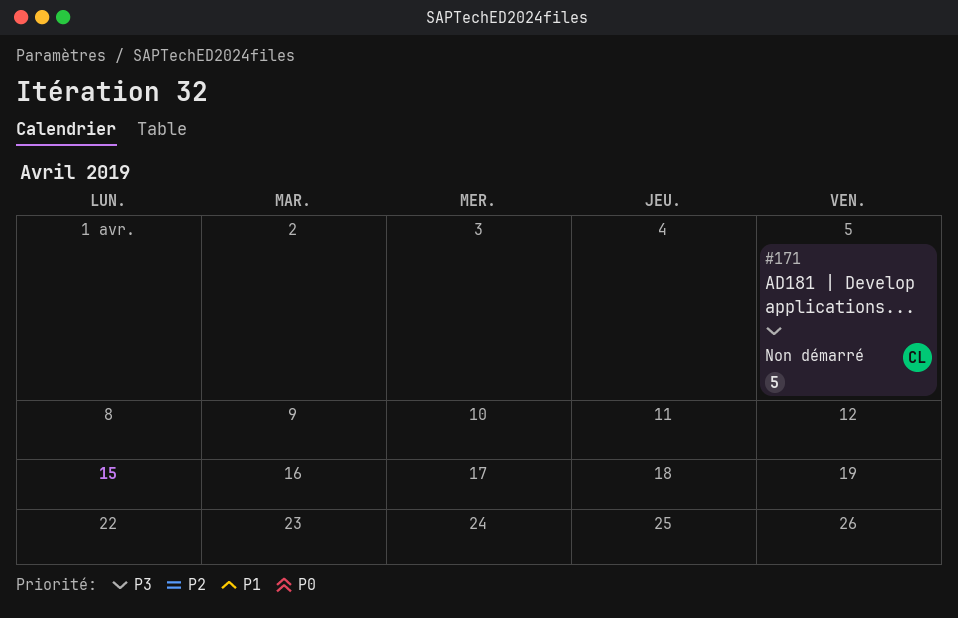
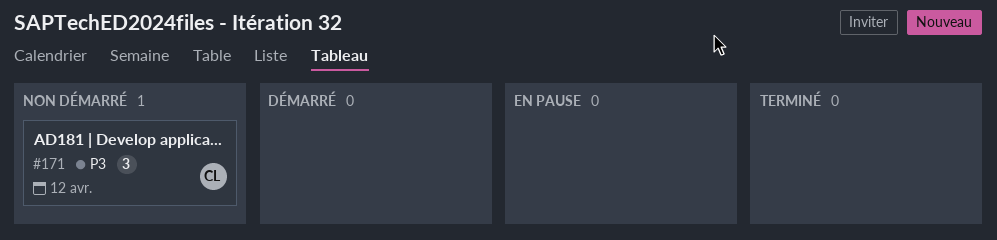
#171, estimate: 5 -> 3
#171, due: Apr 5 -> Apr 12

